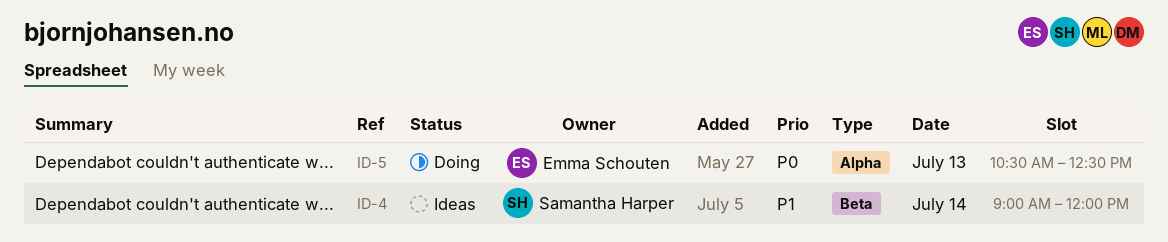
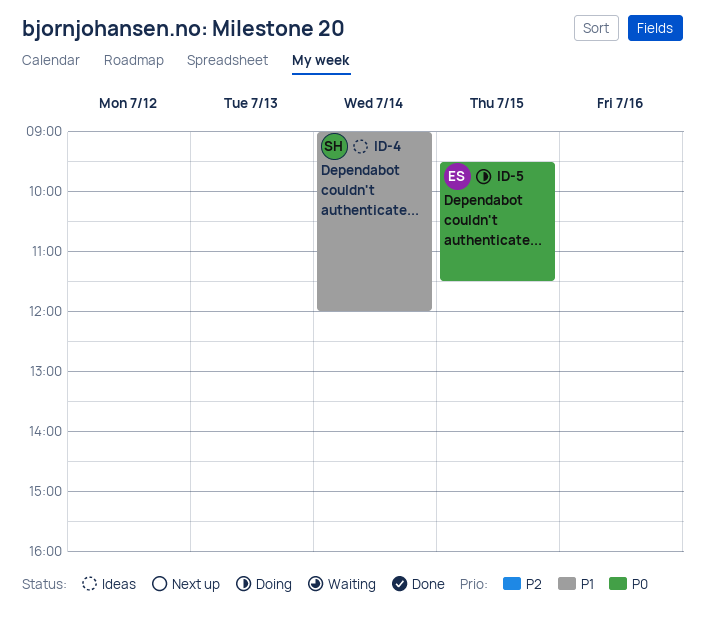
ID-5, day: Jul 13 -> Jul 15
ID-5, begins: 10:30 -> 09:30
ID-5, ends: 12:30 -> 11:30

